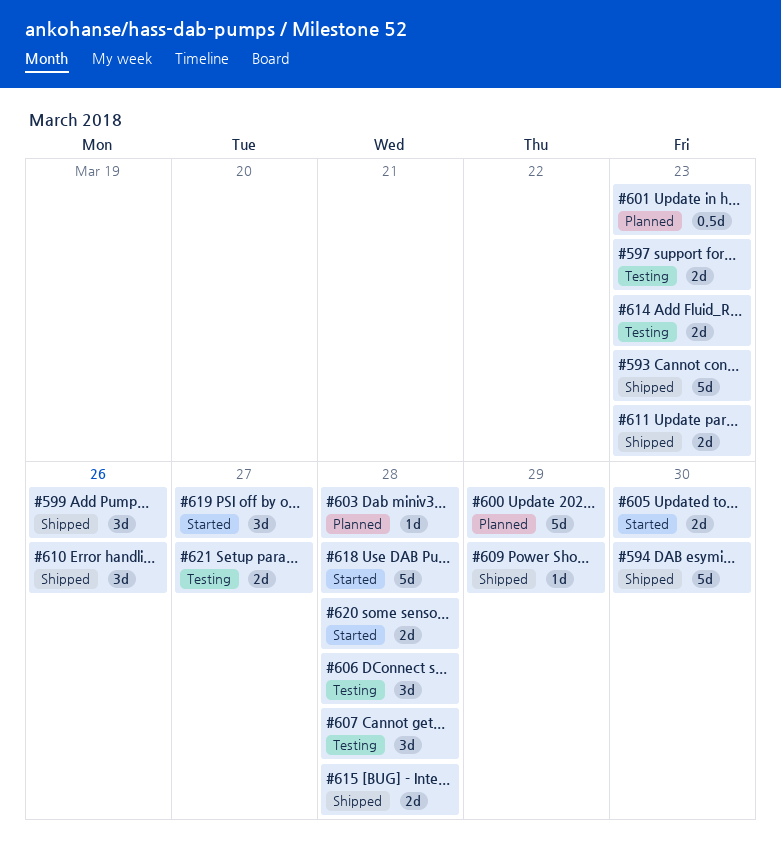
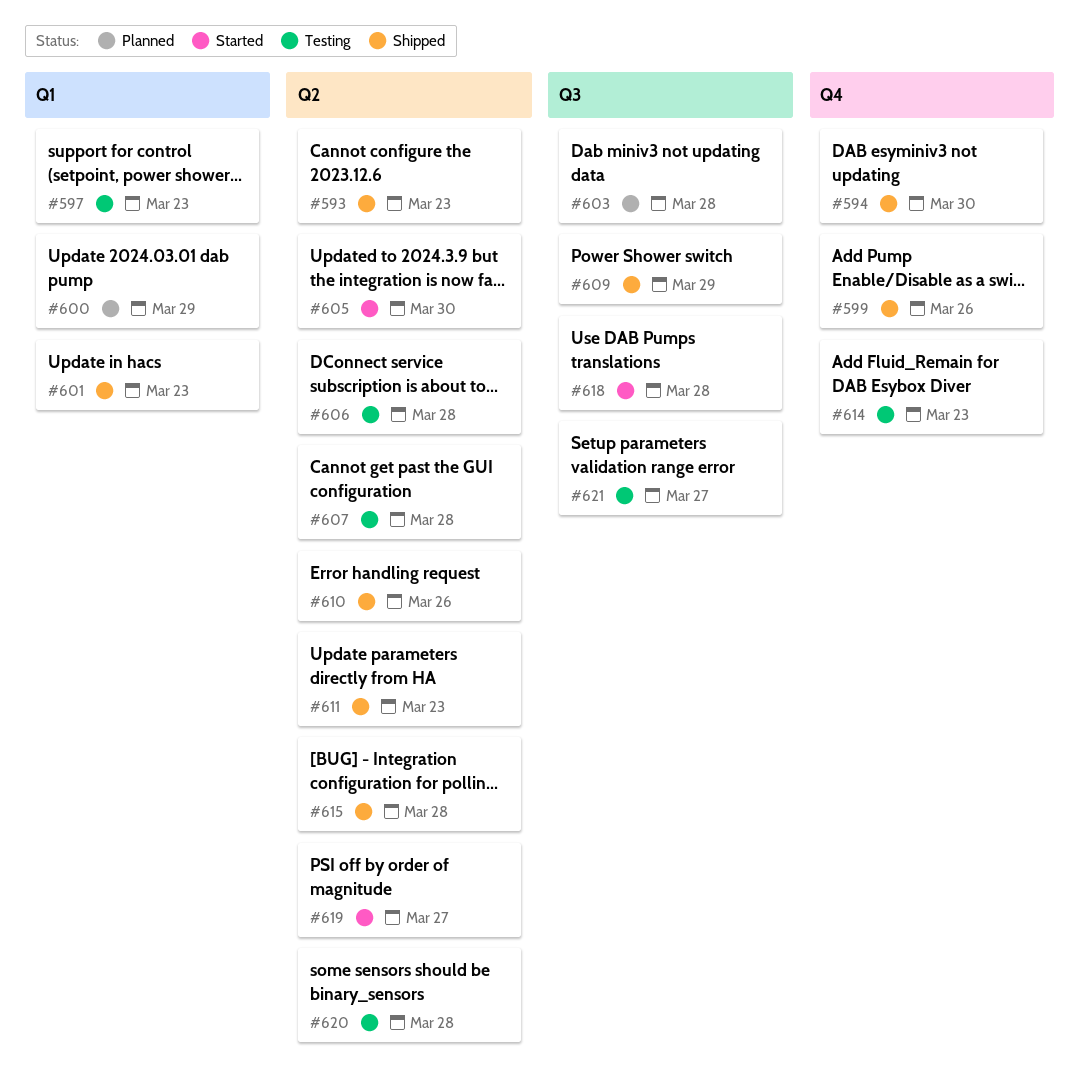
#601, status: Planned -> Shipped
#620, status: Started -> Testing

